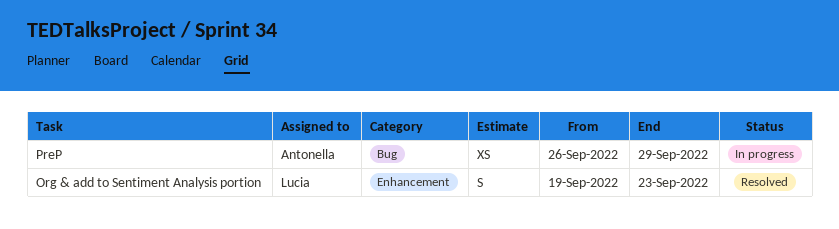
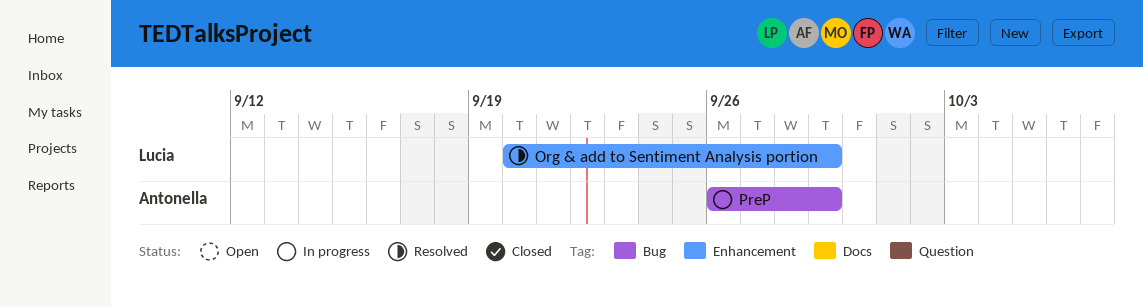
Org & add to Sentiment Analysis portion, start: Sep 19 -> Sep 20
Org & add to Sentiment Analysis portion, due: Sep 23 -> Sep 29

